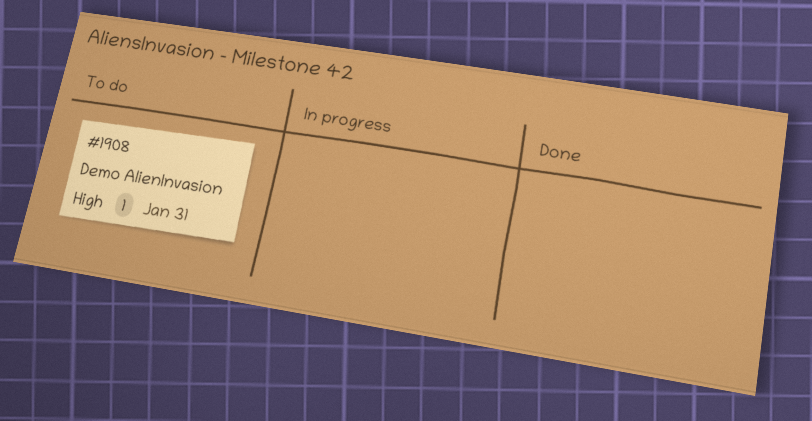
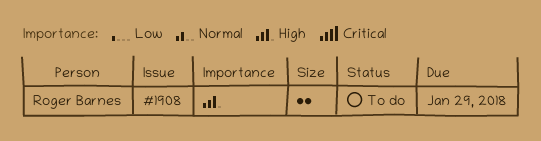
#1908, estimate: 1 -> 2
#1908, due: Jan 31 -> Jan 29

